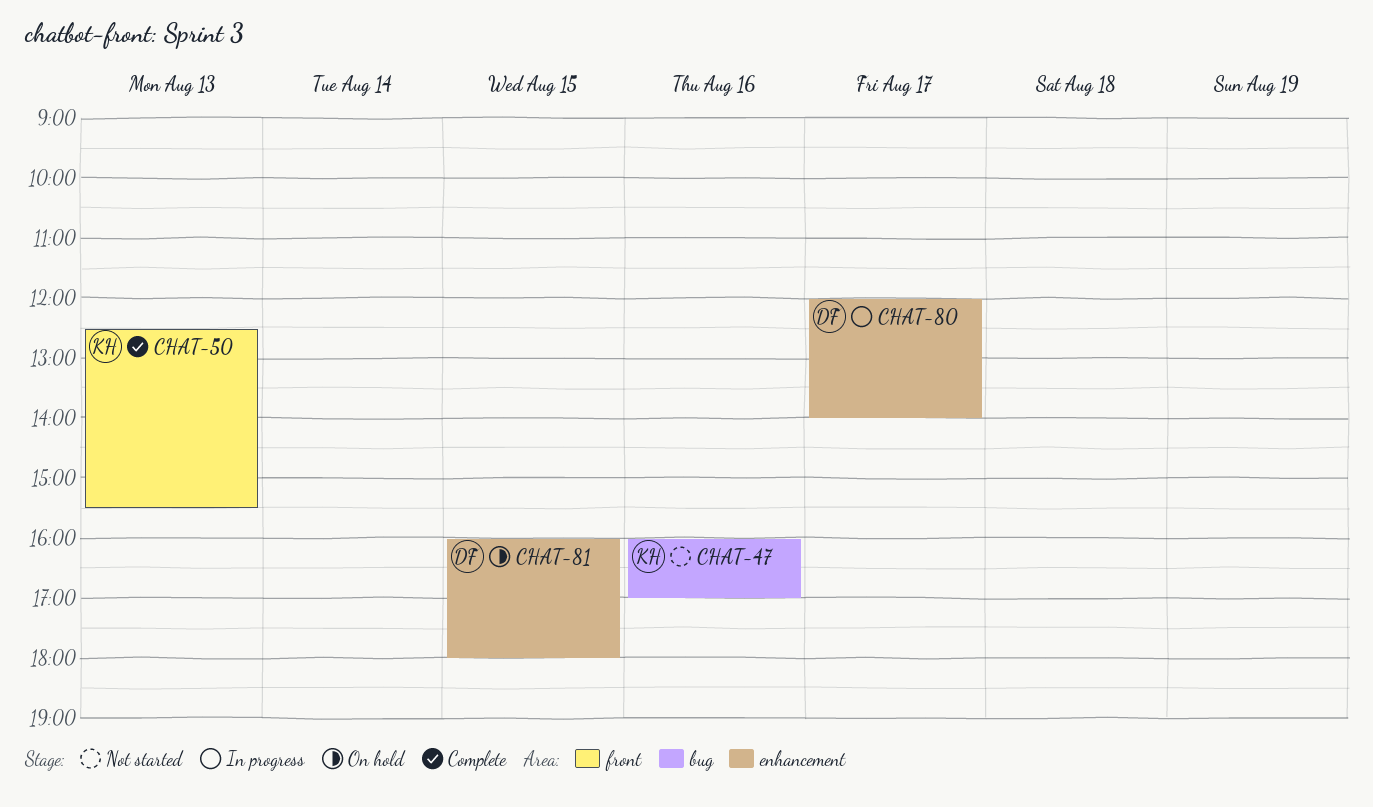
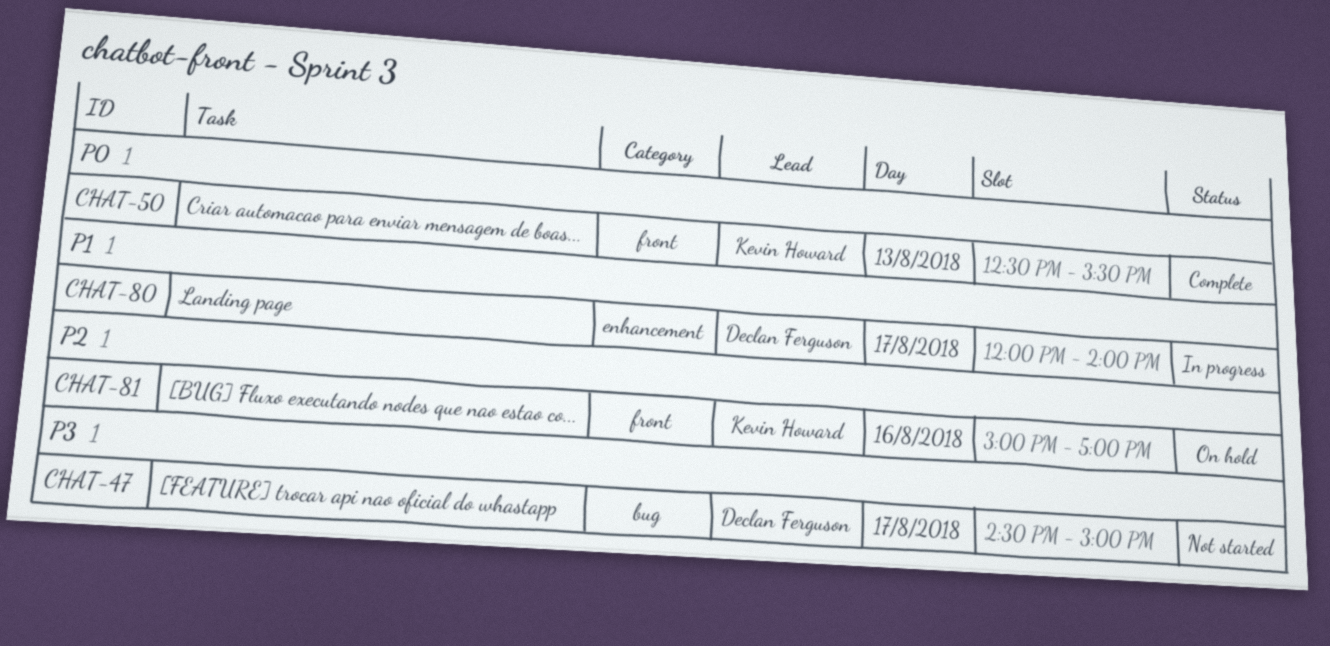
CHAT-47, owner: Kevin Howard -> Declan Ferguson
CHAT-47, day: Aug 16 -> Aug 17
CHAT-47, begins: 16:00 -> 14:30
CHAT-47, ends: 17:00 -> 15:00
CHAT-81, owner: Declan Ferguson -> Kevin Howard
CHAT-81, label: enhancement -> front
CHAT-81, day: Aug 15 -> Aug 16
CHAT-81, begins: 16:00 -> 15:00
CHAT-81, ends: 18:00 -> 17:00

